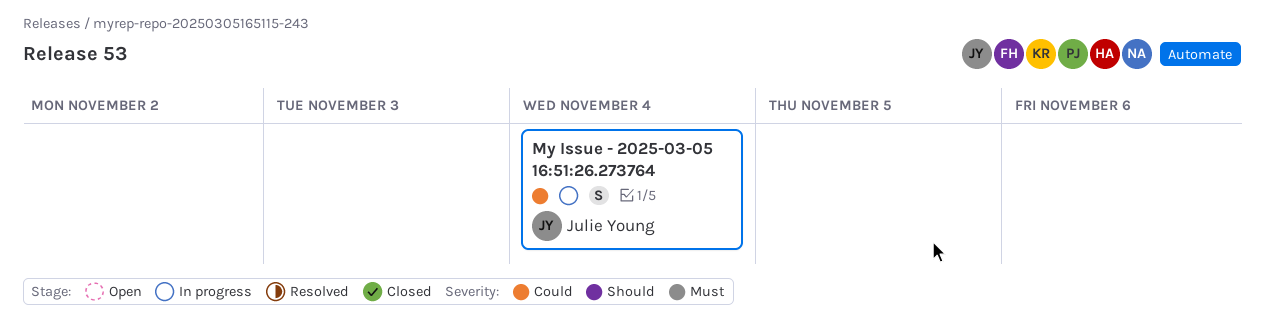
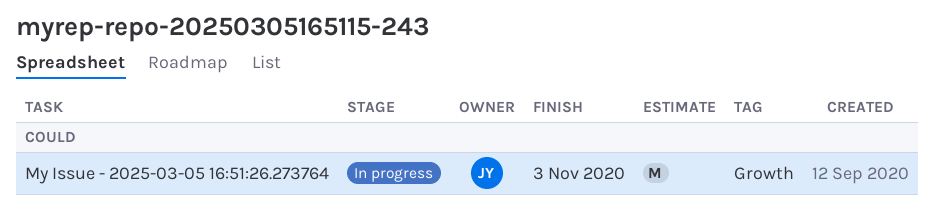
My Issue - 2025-03-05 16:51:26.273764, estimate: S -> M
My Issue - 2025-03-05 16:51:26.273764, due: Nov 4 -> Nov 3

